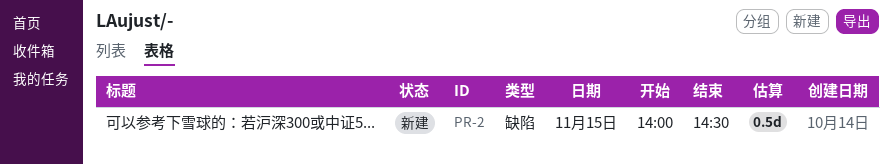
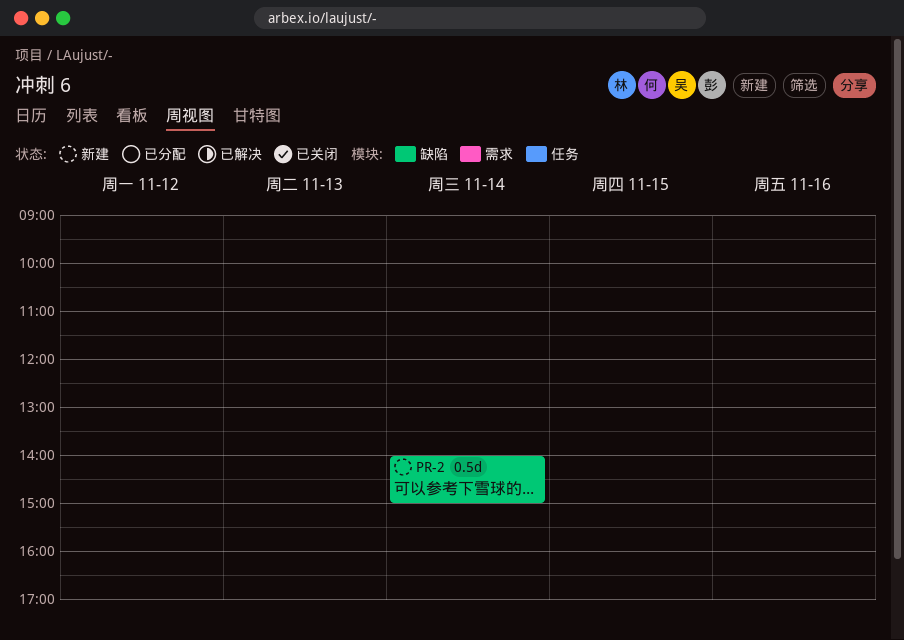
PR-2, day: Nov 15 -> Nov 14
PR-2, ends: 14:30 -> 15:00

